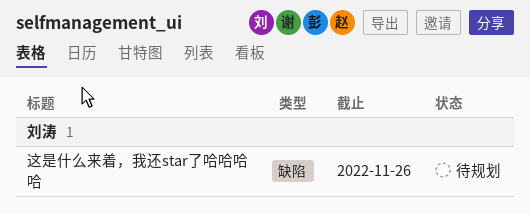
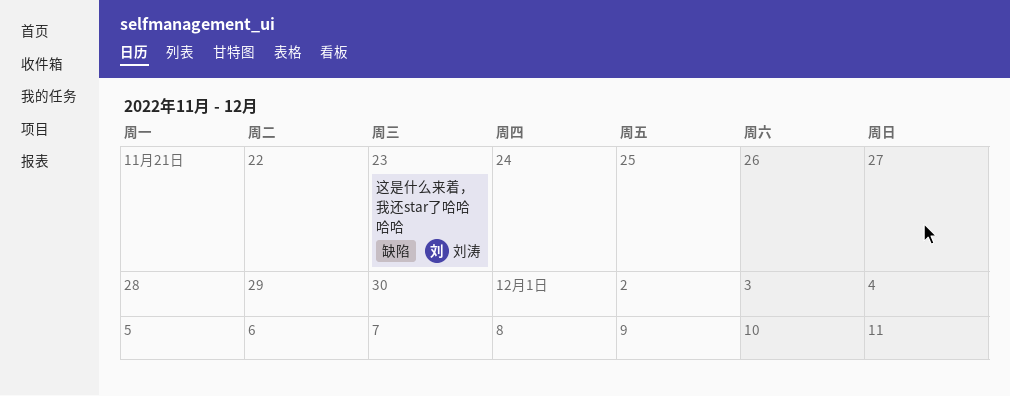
这是什么来着，我还star了哈哈哈哈, due: Nov 26 -> Nov 23

